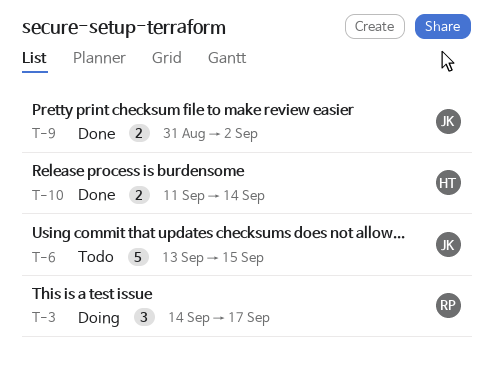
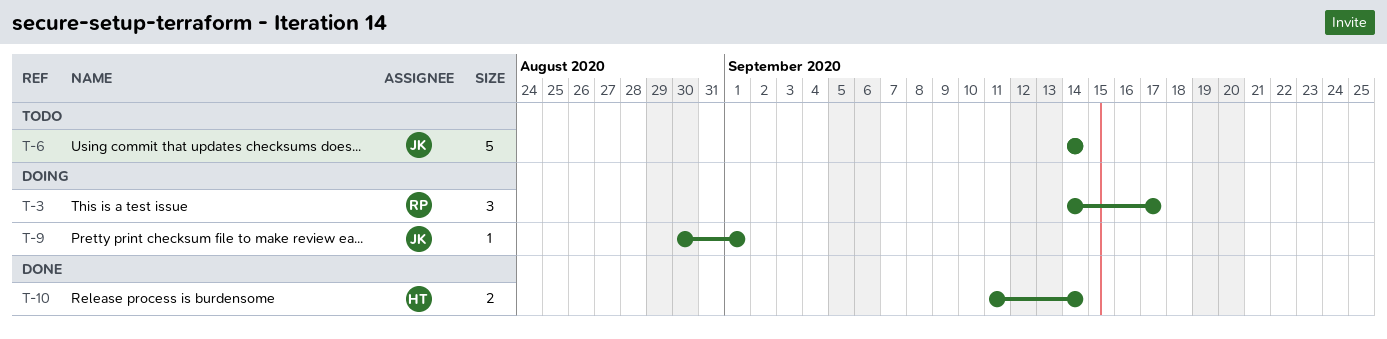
T-6, start: Sep 13 -> Sep 14
T-6, due: Sep 15 -> Sep 14
T-9, status: Done -> Doing
T-9, estimate: 2 -> 1
T-9, start: Aug 31 -> Aug 30
T-9, due: Sep 2 -> Sep 1

